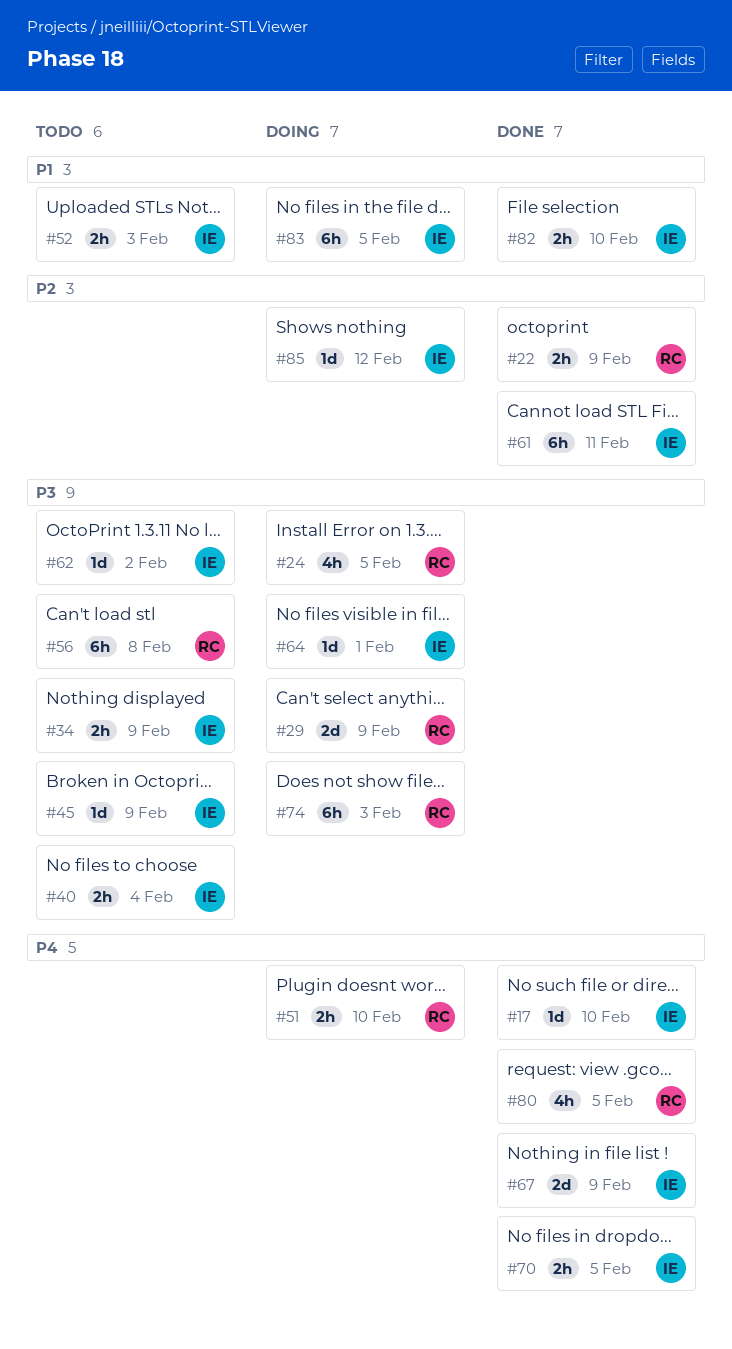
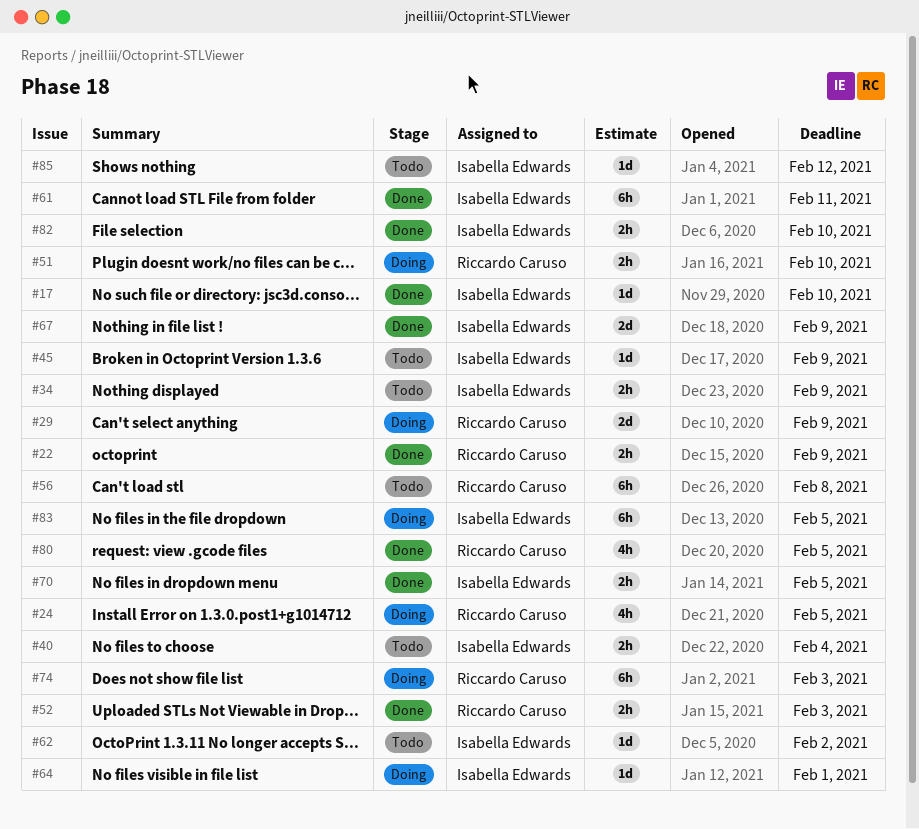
#52, status: Todo -> Done
#52, owner: Isabella Edwards -> Riccardo Caruso
#85, status: Doing -> Todo

